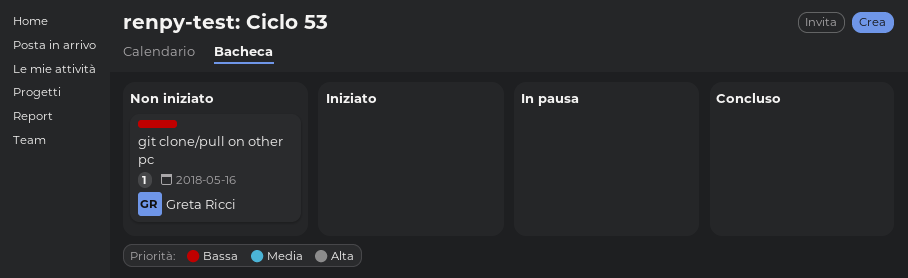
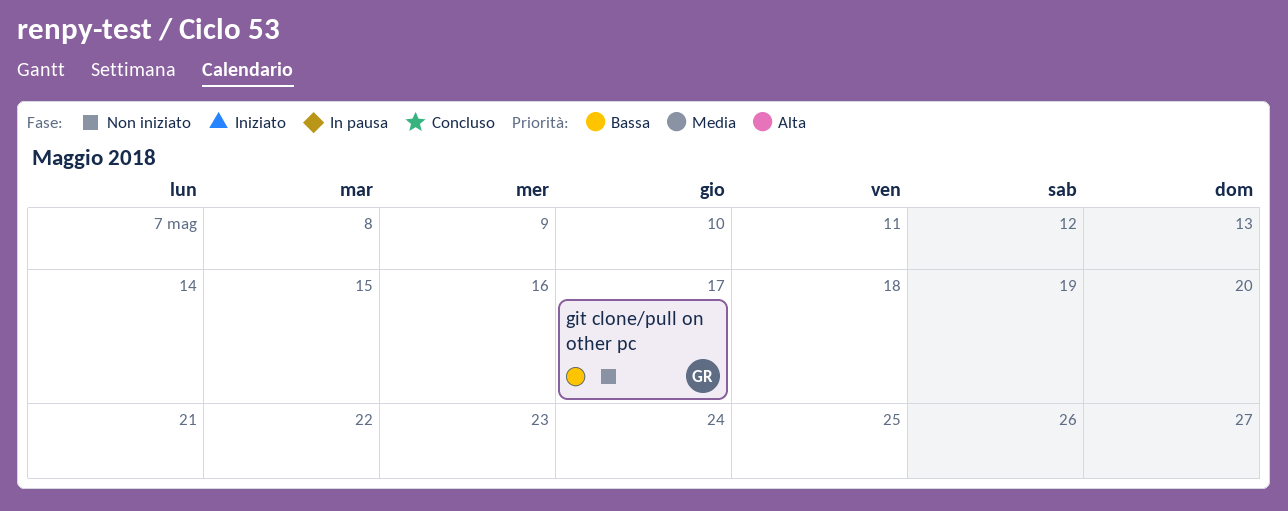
git clone/pull on other pc, due: May 16 -> May 17

